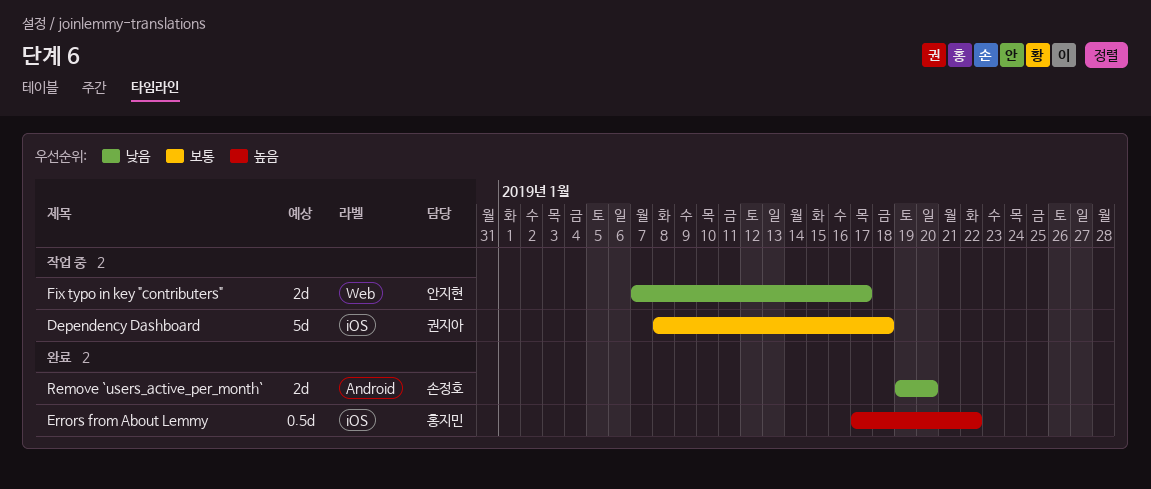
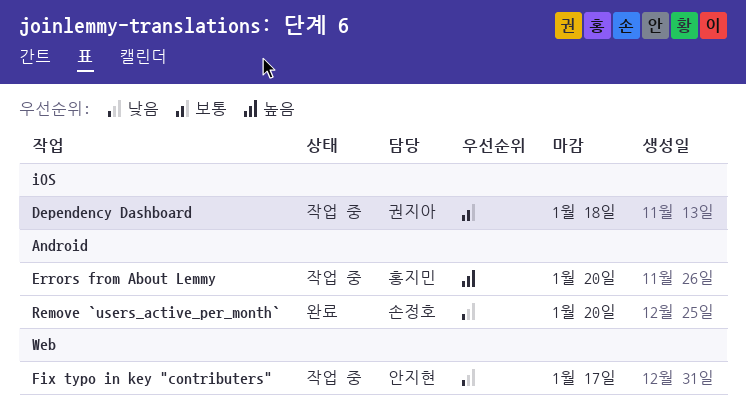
Errors from About Lemmy, status: 완료 -> 작업 중
Errors from About Lemmy, label: iOS -> Android
Errors from About Lemmy, due: Jan 22 -> Jan 20

